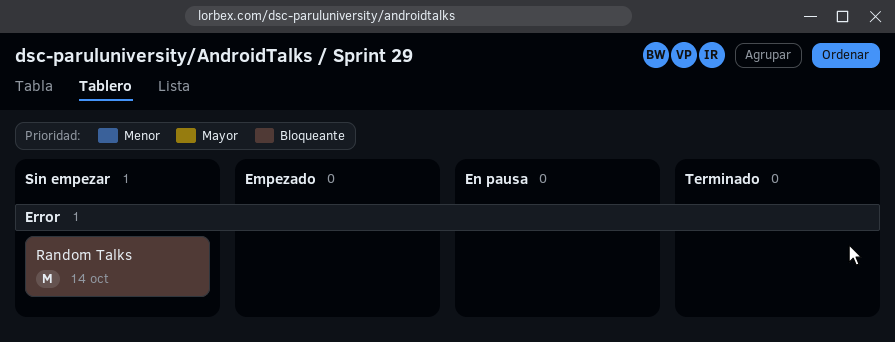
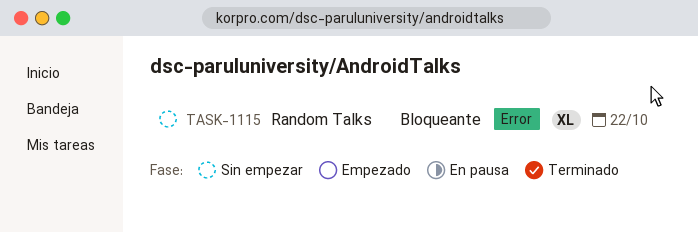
Random Talks, estimate: M -> XL
Random Talks, due: Oct 14 -> Oct 22

